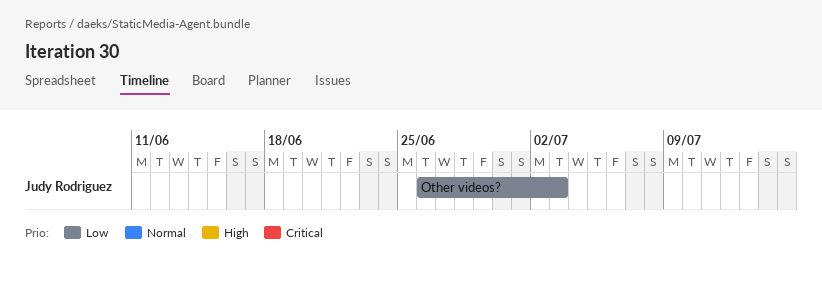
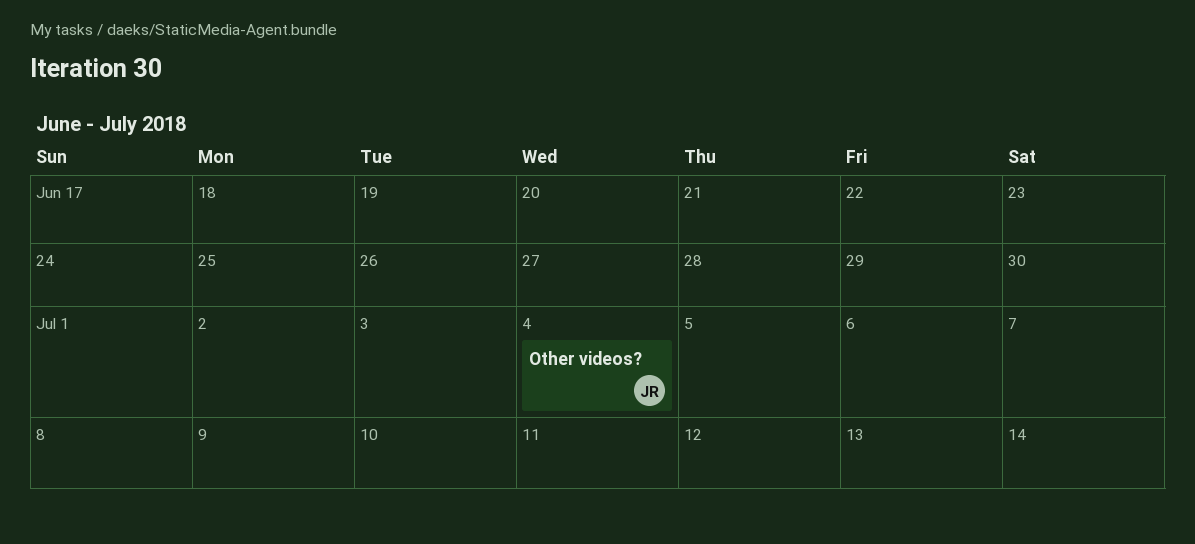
Other videos?, due: Jul 3 -> Jul 4

